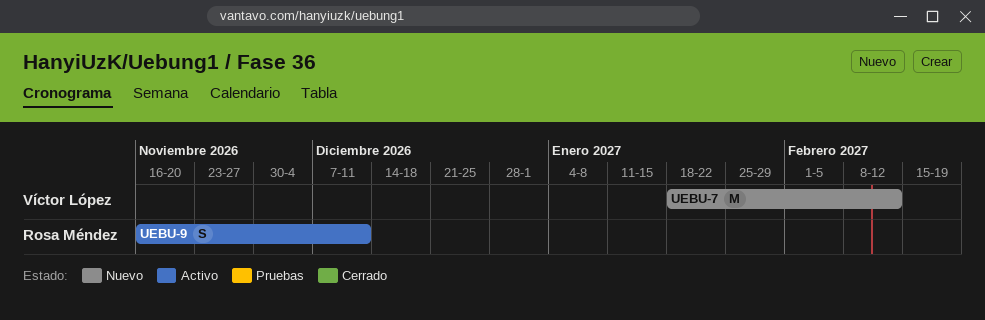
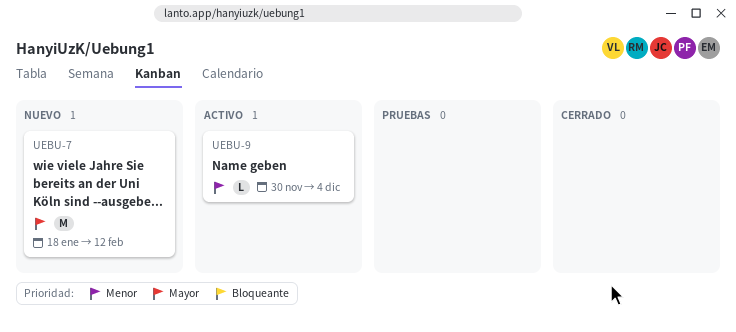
UEBU-9, estimate: S -> L
UEBU-9, start: Nov 16 -> Nov 30
UEBU-9, due: Dec 11 -> Dec 4

